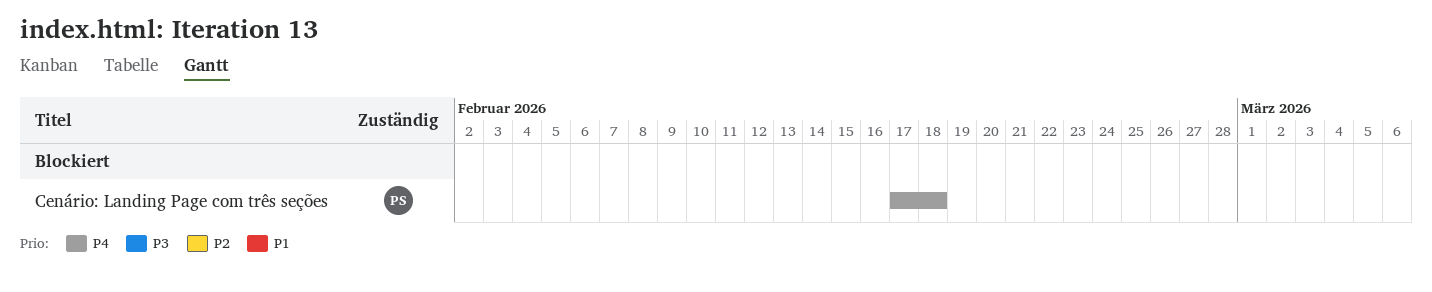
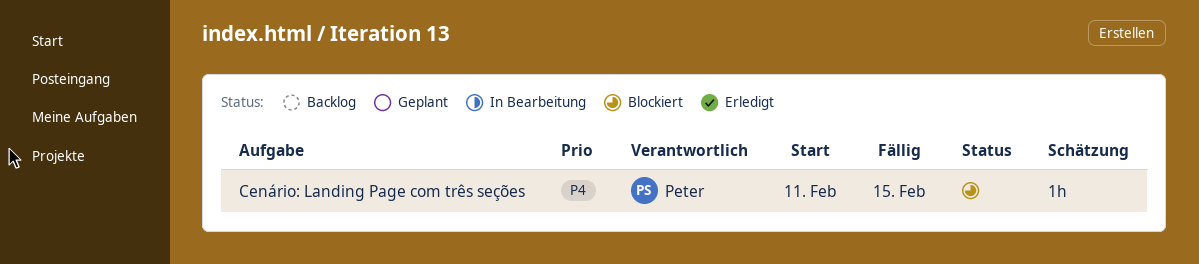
Cenário: Landing Page com três seções, start: Feb 17 -> Feb 11
Cenário: Landing Page com três seções, due: Feb 18 -> Feb 15

